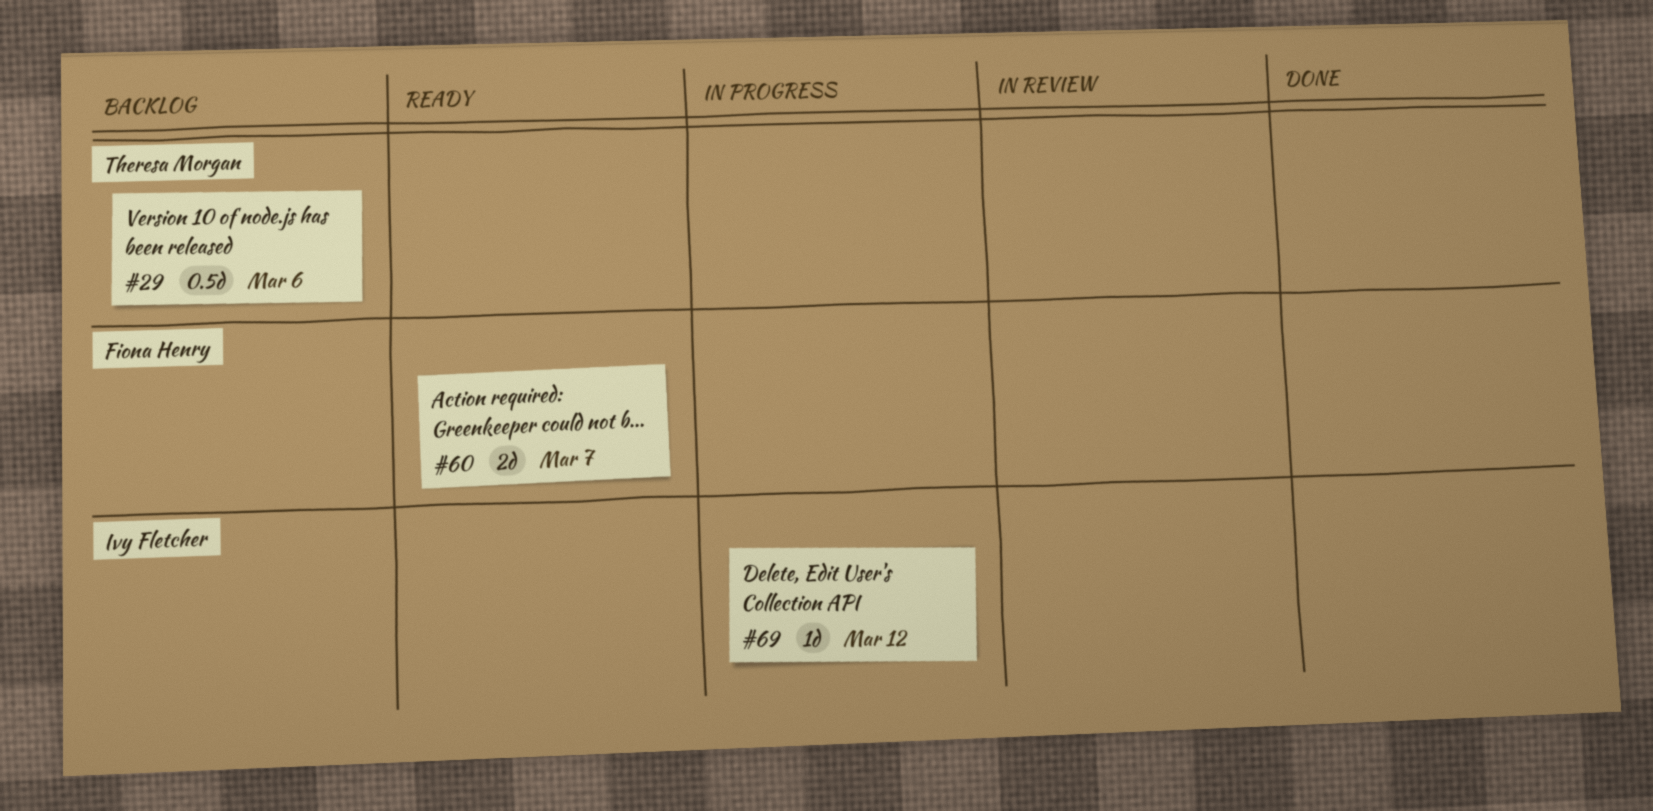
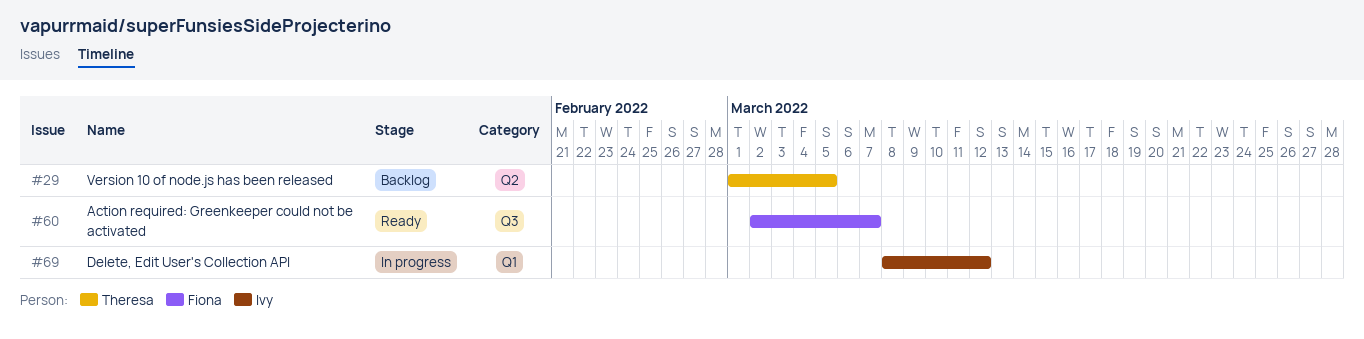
#29, due: Mar 6 -> Mar 5

